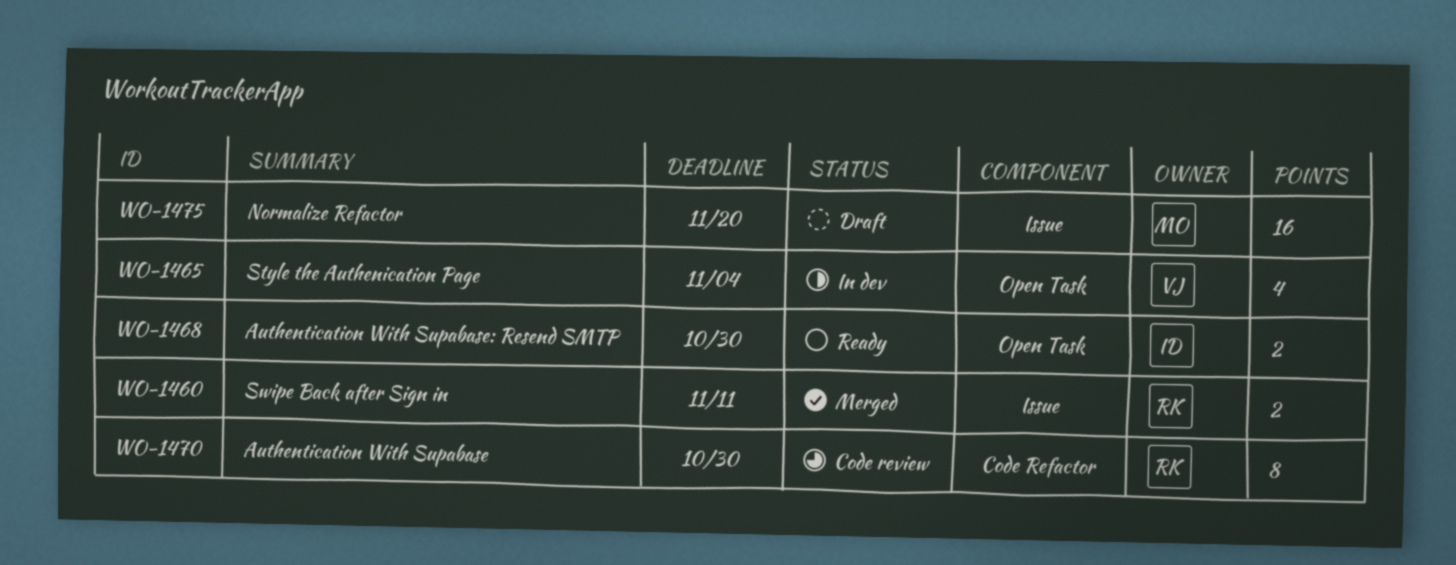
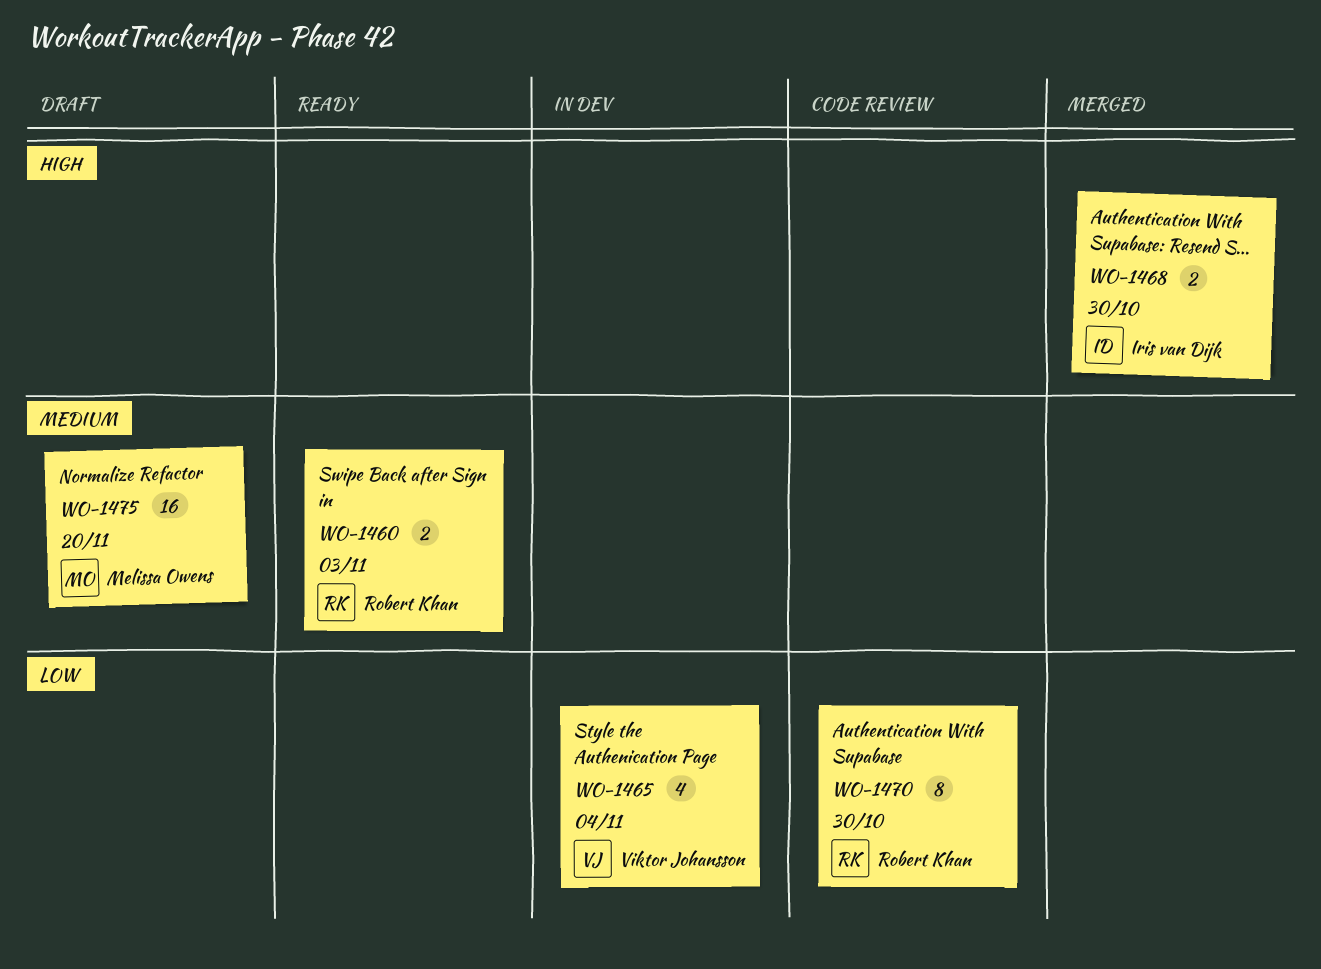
WO-1460, status: Merged -> Ready
WO-1460, due: Nov 11 -> Nov 3
WO-1468, status: Ready -> Merged

